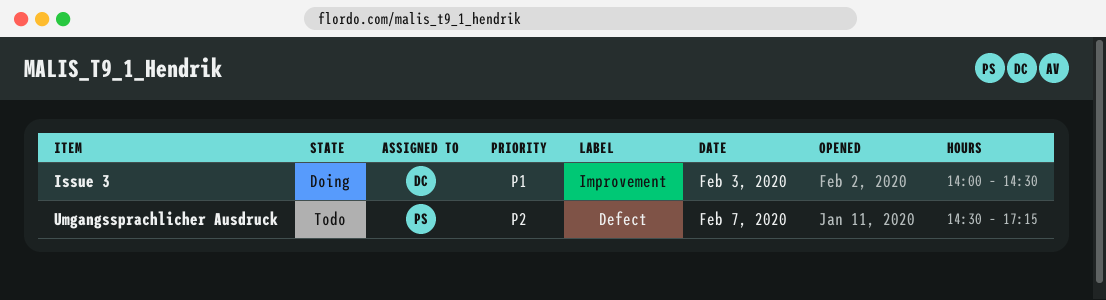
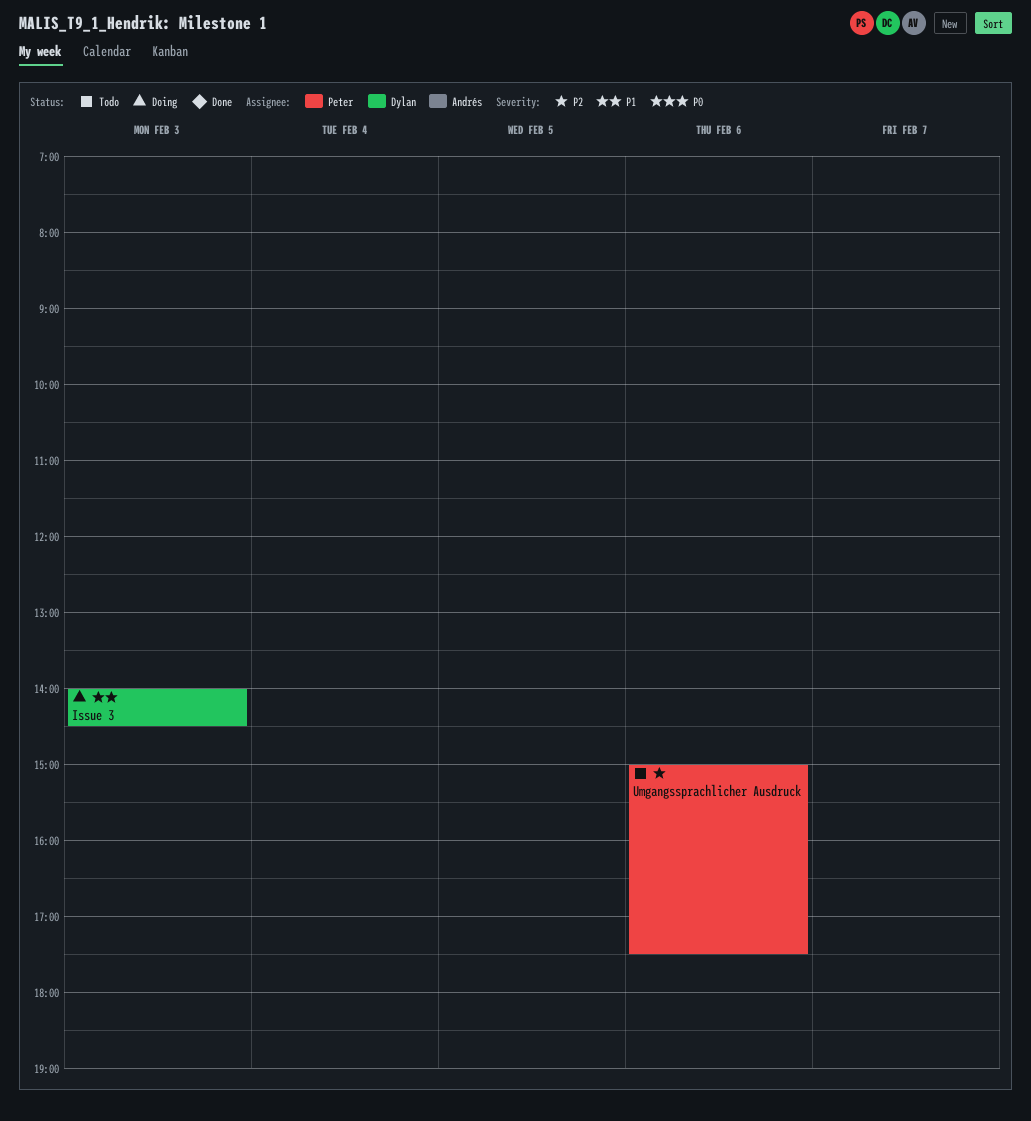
Umgangssprachlicher Ausdruck, day: Feb 7 -> Feb 6
Umgangssprachlicher Ausdruck, begins: 14:30 -> 15:00
Umgangssprachlicher Ausdruck, ends: 17:15 -> 17:30

